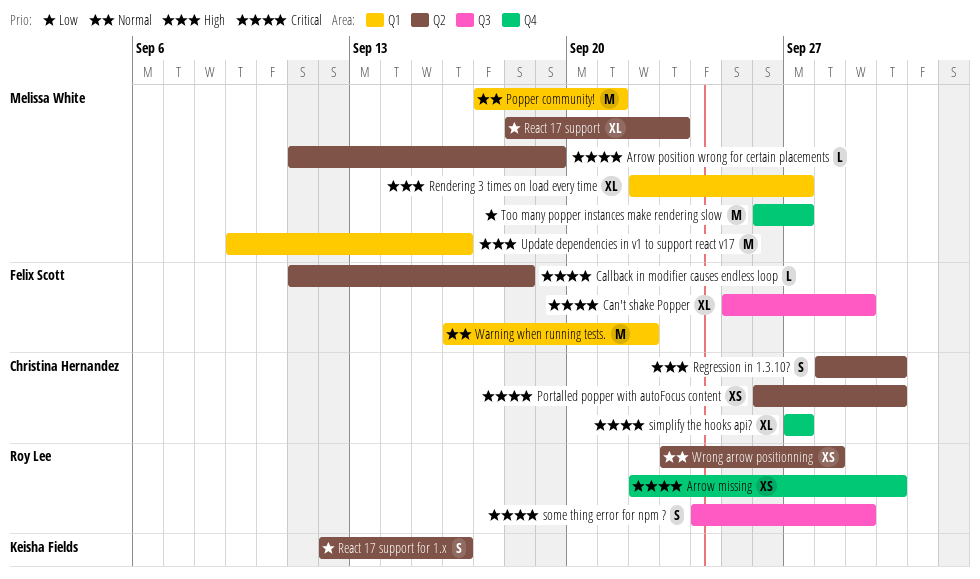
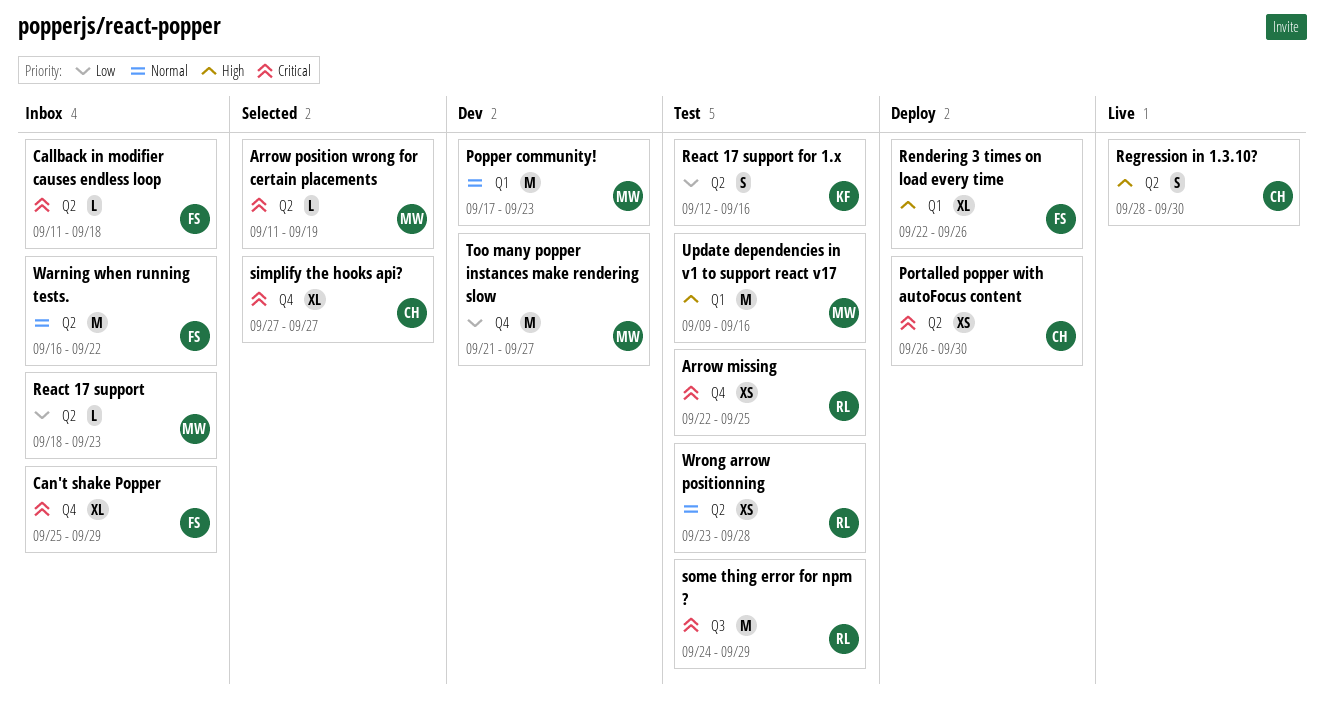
Arrow missing, due: Sep 30 -> Sep 25
Can't shake Popper, label: Q3 -> Q4
Popper community!, due: Sep 21 -> Sep 23
React 17 support, estimate: XL -> L
Rendering 3 times on load every time, owner: Melissa White -> Felix Scott
Rendering 3 times on load every time, due: Sep 27 -> Sep 26
some thing error for npm ?, estimate: S -> M
Too many popper instances make rendering slow, start: Sep 26 -> Sep 21
Warning when running tests., label: Q1 -> Q2

